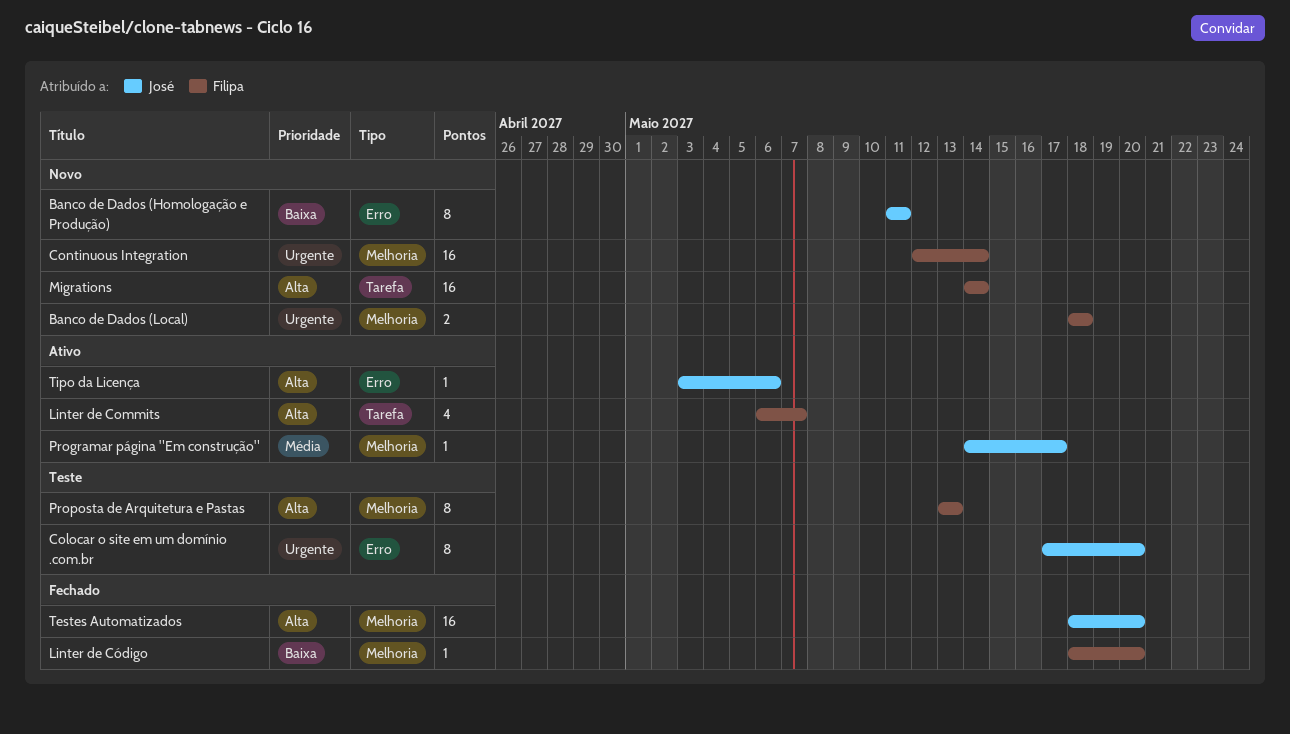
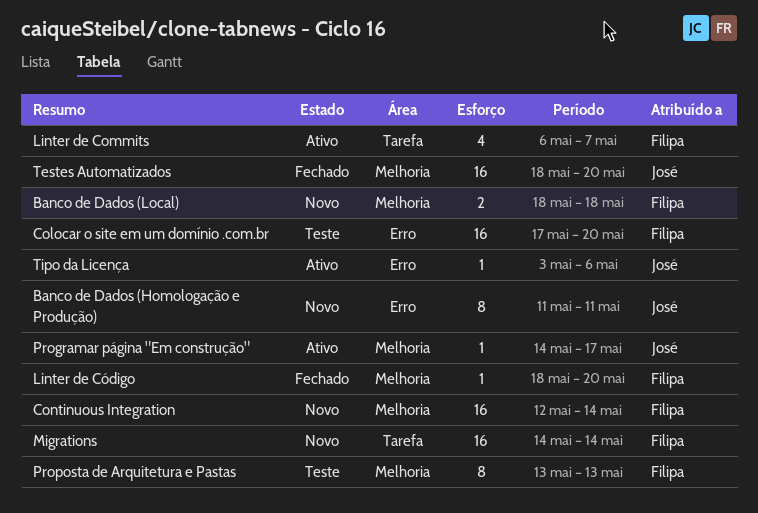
Colocar o site em um domínio .com.br, owner: José -> Filipa
Colocar o site em um domínio .com.br, estimate: 8 -> 16

